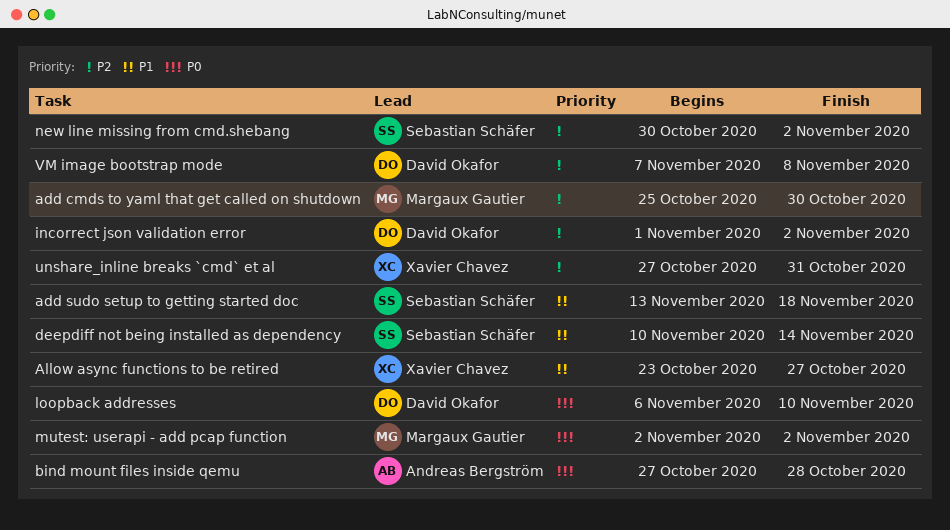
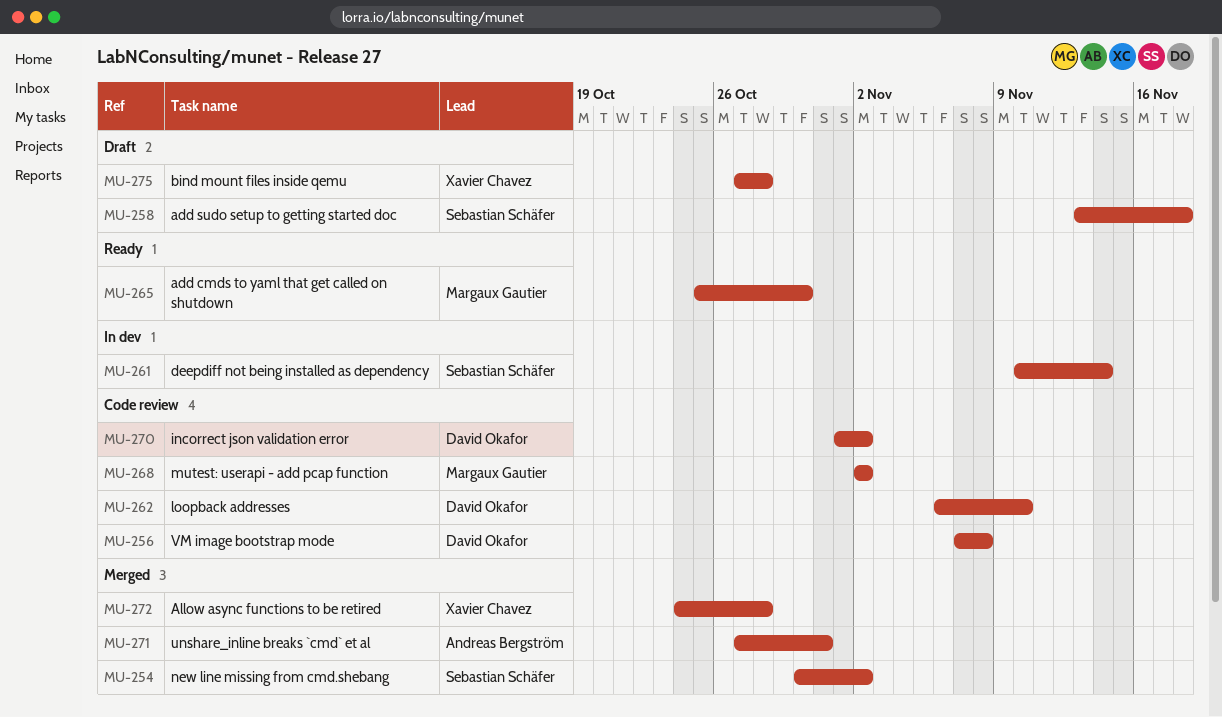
Allow async functions to be retired, start: Oct 23 -> Oct 24
Allow async functions to be retired, due: Oct 27 -> Oct 28
bind mount files inside qemu, owner: Andreas Bergström -> Xavier Chavez
unshare_inline breaks `cmd` et al, owner: Xavier Chavez -> Andreas Bergström

